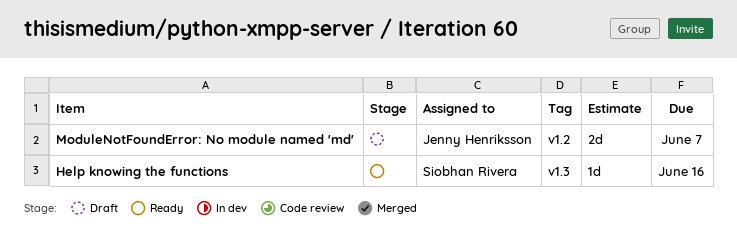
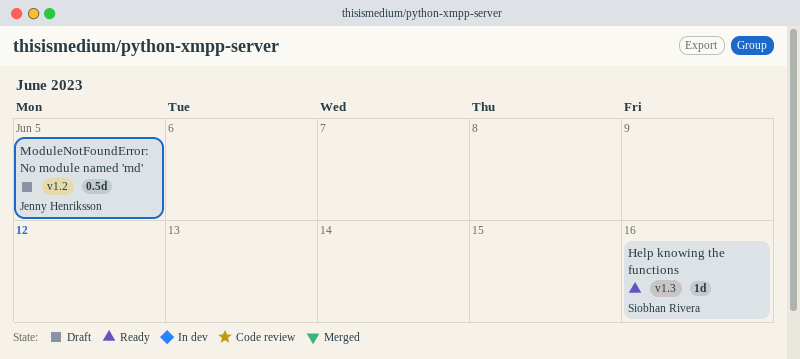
ModuleNotFoundError: No module named 'md', estimate: 2d -> 0.5d
ModuleNotFoundError: No module named 'md', due: Jun 7 -> Jun 5

